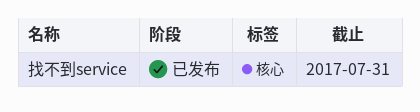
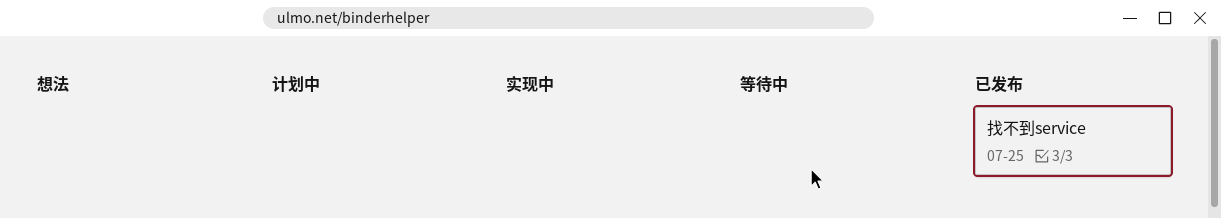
找不到service, due: Jul 31 -> Jul 25

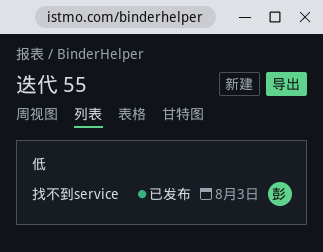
找不到service, due: Jul 25 -> Aug 3

